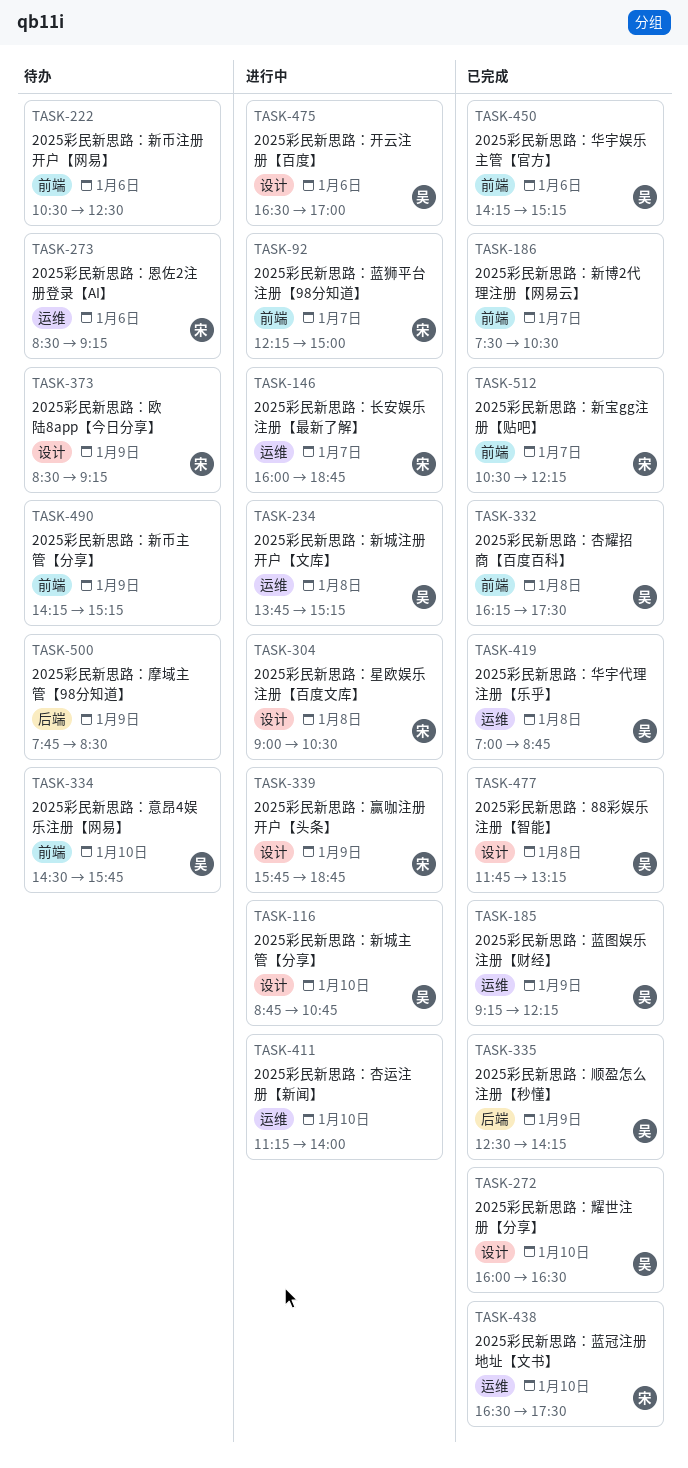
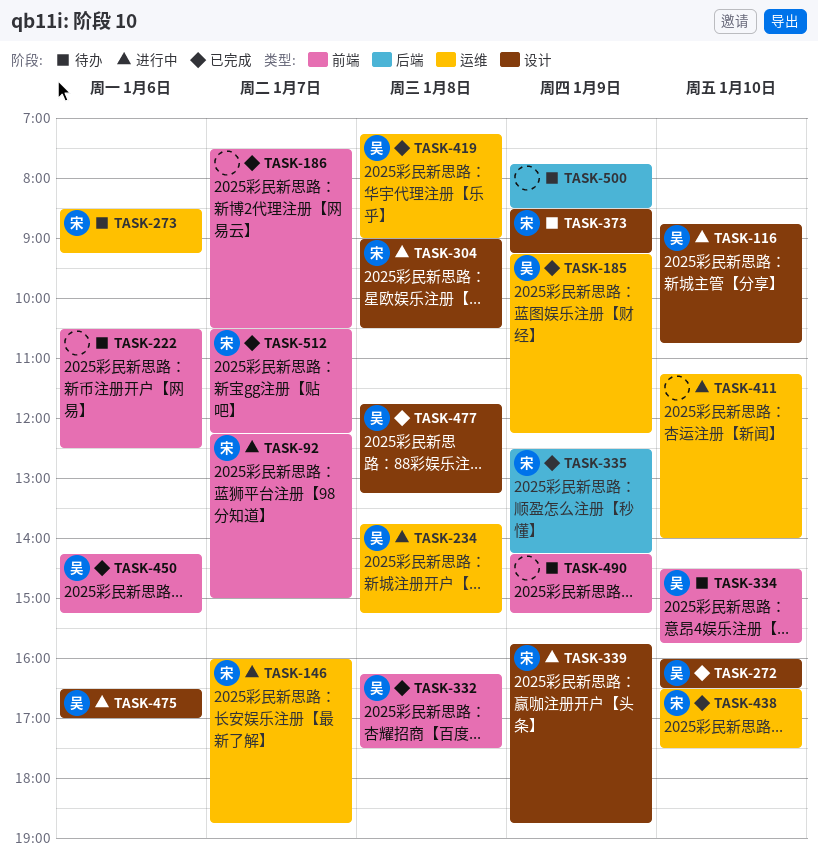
TASK-335, owner: 吴 -> 宋
TASK-419, begins: 07:00 -> 07:15
TASK-419, ends: 08:45 -> 09:00

